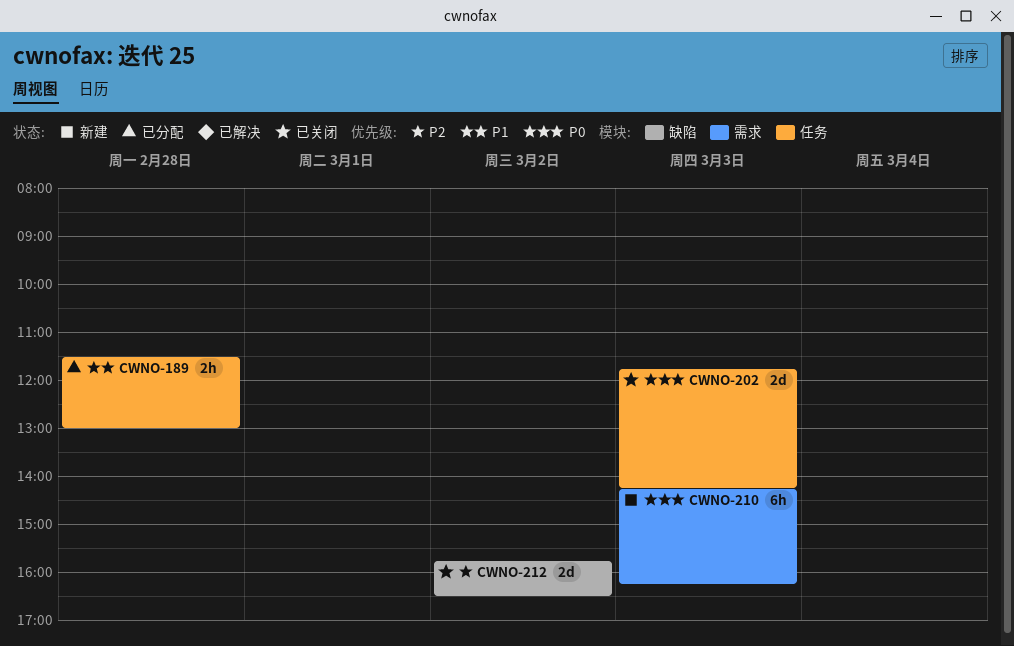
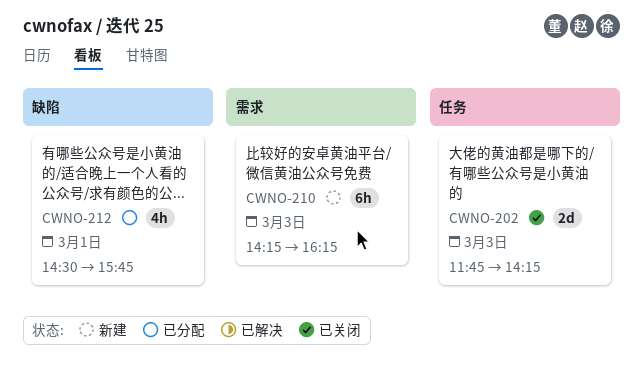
CWNO-189: present -> none
CWNO-212, status: 已关闭 -> 已分配
CWNO-212, estimate: 2d -> 4h
CWNO-212, day: Mar 2 -> Mar 1
CWNO-212, begins: 15:45 -> 14:30
CWNO-212, ends: 16:30 -> 15:45

